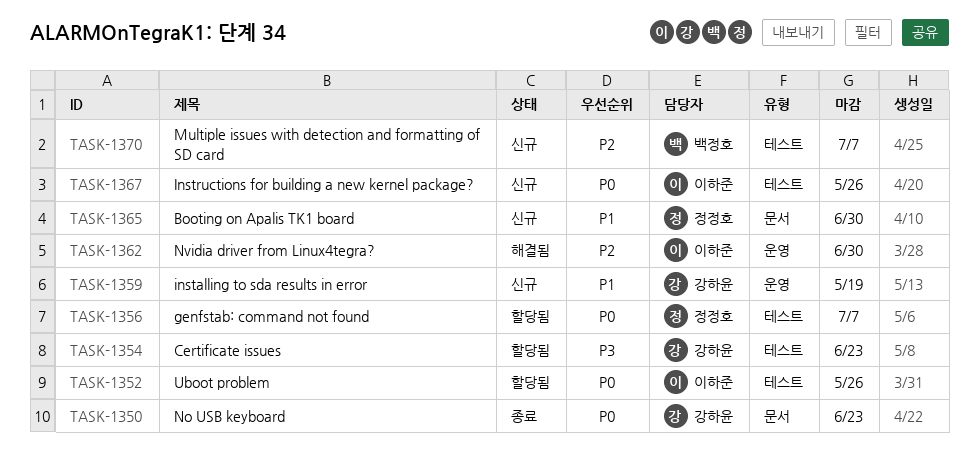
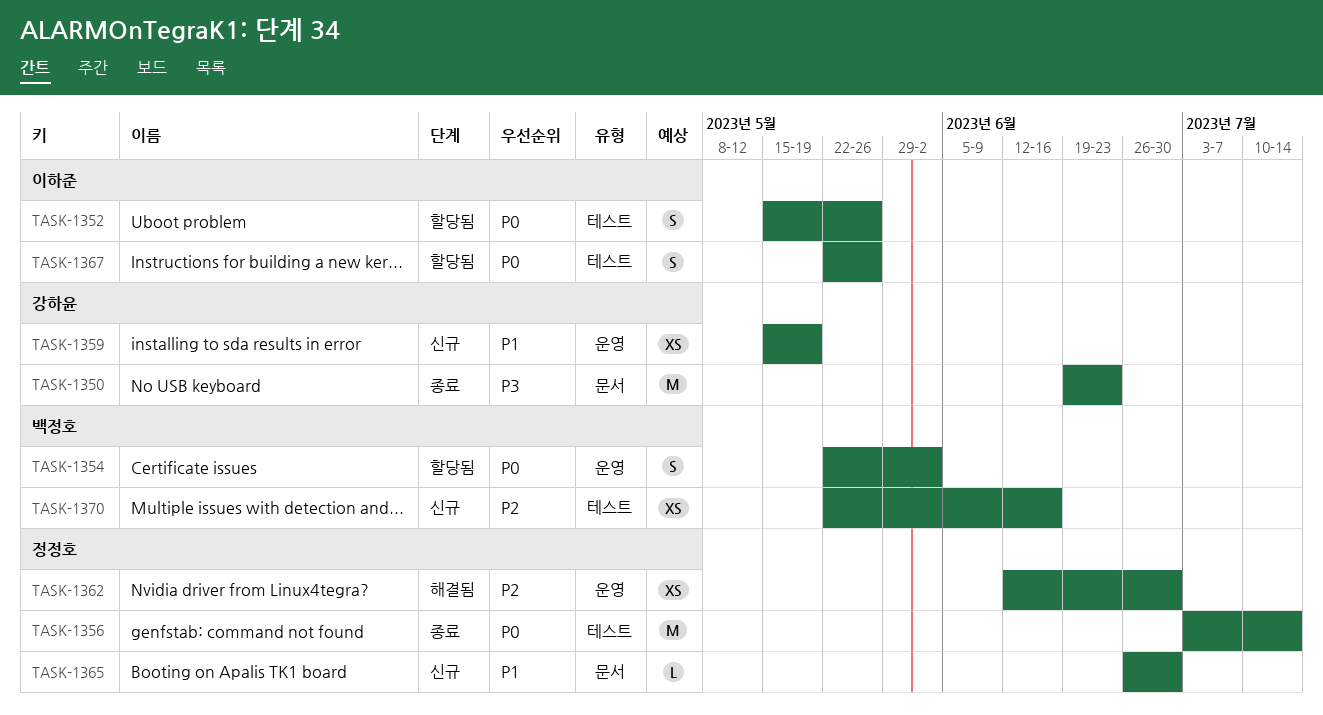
TASK-1350, priority: P0 -> P3
TASK-1354, owner: 강하윤 -> 백정호
TASK-1354, priority: P3 -> P0
TASK-1354, label: 테스트 -> 운영
TASK-1354, due: Jun 23 -> Jun 2
TASK-1356, status: 할당됨 -> 종료
TASK-1356, due: Jul 7 -> Jul 14
TASK-1362, owner: 이하준 -> 정정호
TASK-1367, status: 신규 -> 할당됨
TASK-1370, due: Jul 7 -> Jun 16

